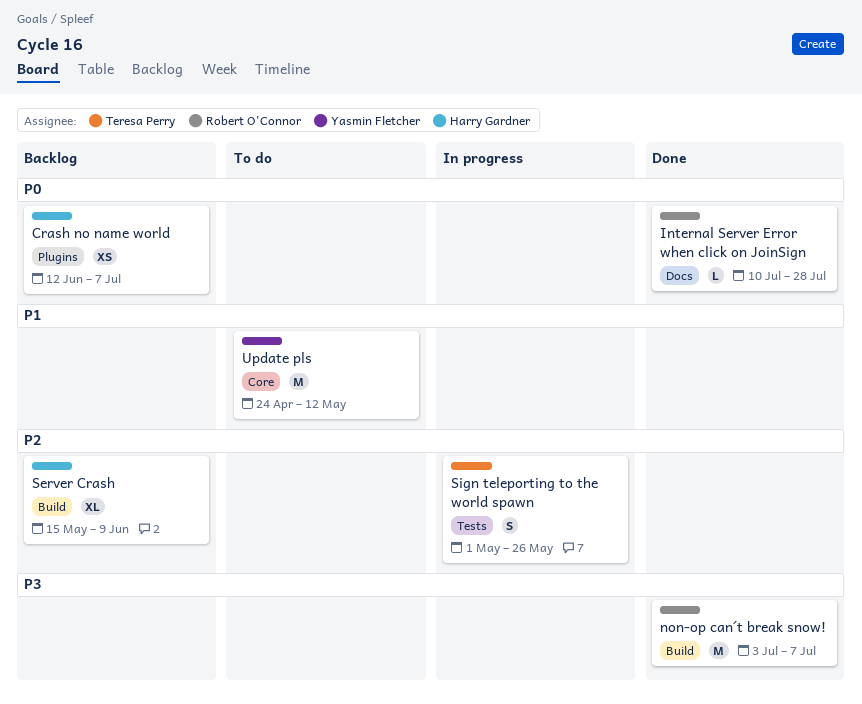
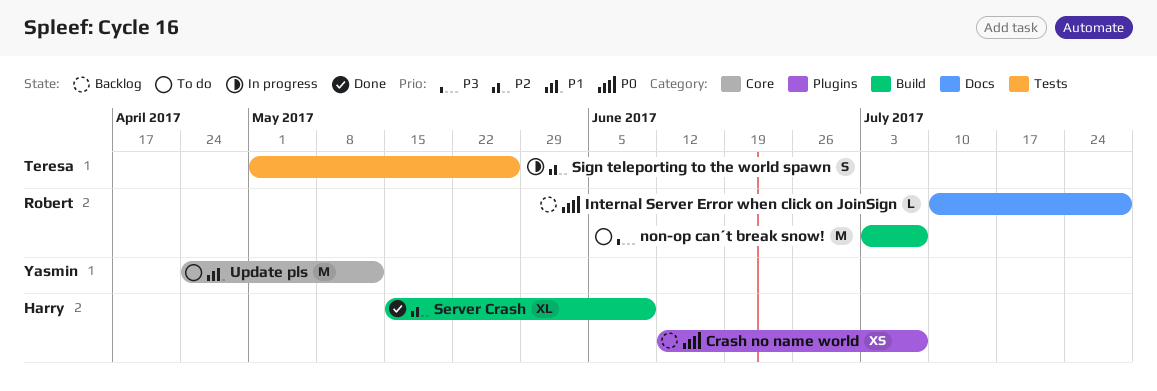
Internal Server Error when click on JoinSign, status: Done -> Backlog
non-op can´t break snow!, status: Done -> To do
Server Crash, status: Backlog -> Done

